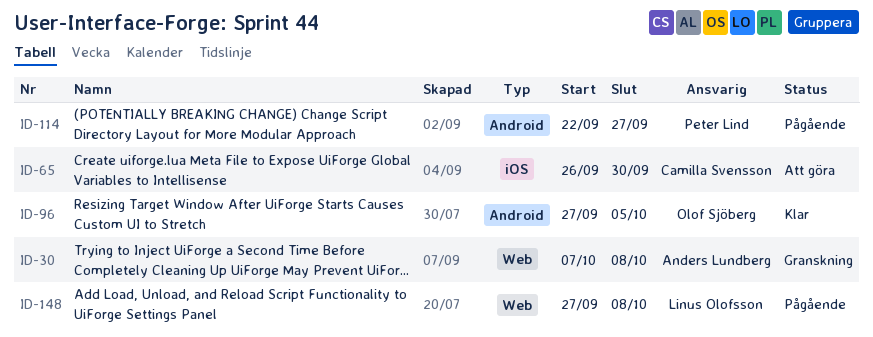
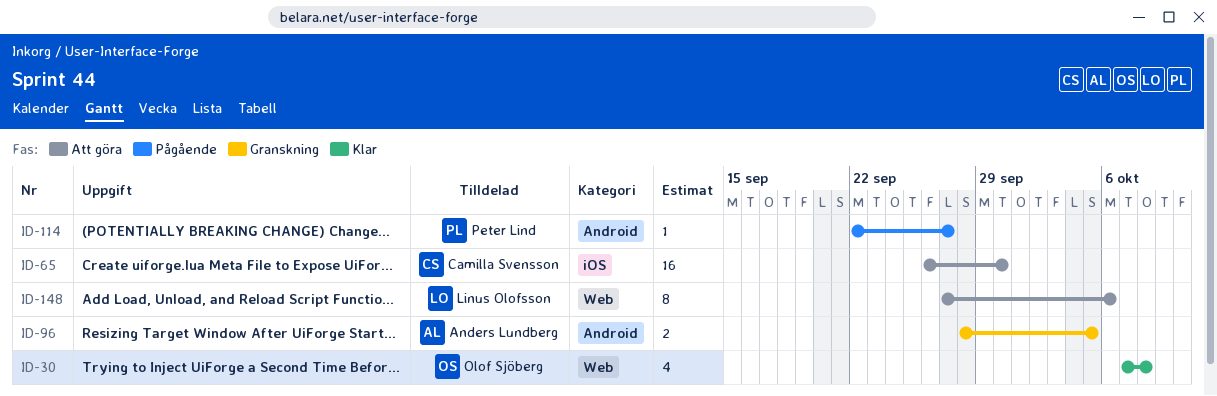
ID-30, status: Granskning -> Klar
ID-30, owner: Anders Lundberg -> Olof Sjöberg
ID-96, status: Klar -> Granskning
ID-96, owner: Olof Sjöberg -> Anders Lundberg
ID-96, start: Sep 27 -> Sep 28
ID-148, status: Pågående -> Att göra
ID-148, due: Oct 8 -> Oct 6

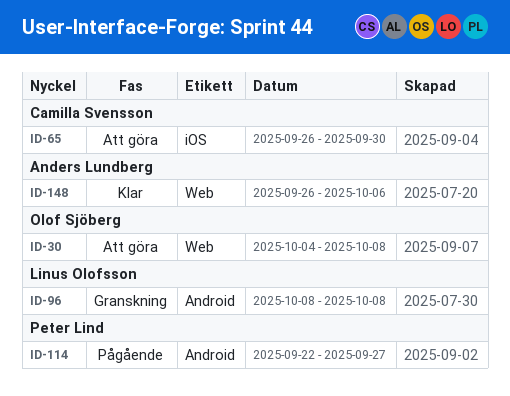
ID-30, status: Klar -> Att göra
ID-30, start: Oct 7 -> Oct 4
ID-96, owner: Anders Lundberg -> Linus Olofsson
ID-96, start: Sep 28 -> Oct 8
ID-96, due: Oct 5 -> Oct 8
ID-148, status: Att göra -> Klar
ID-148, owner: Linus Olofsson -> Anders Lundberg
ID-148, start: Sep 27 -> Sep 26

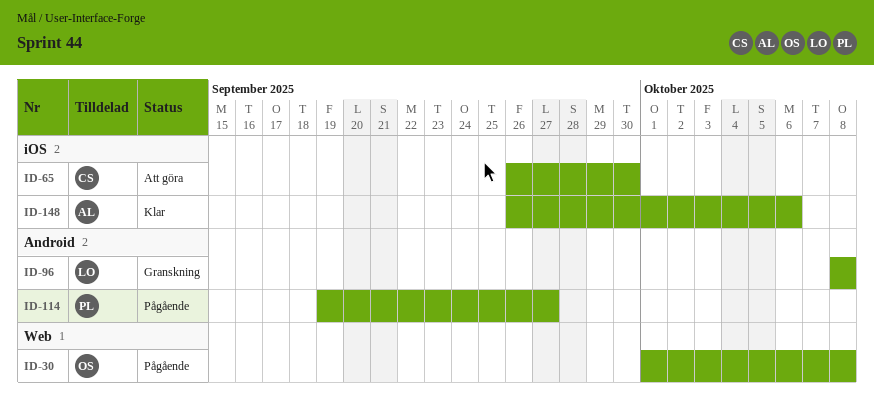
ID-30, status: Att göra -> Pågående
ID-30, start: Oct 4 -> Oct 1
ID-114, start: Sep 22 -> Sep 19
ID-148, label: Web -> iOS

